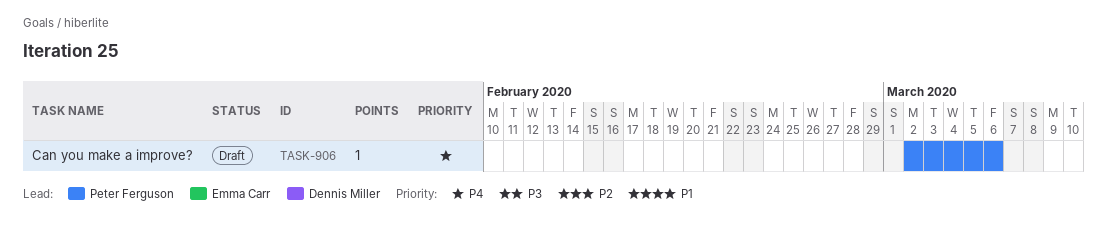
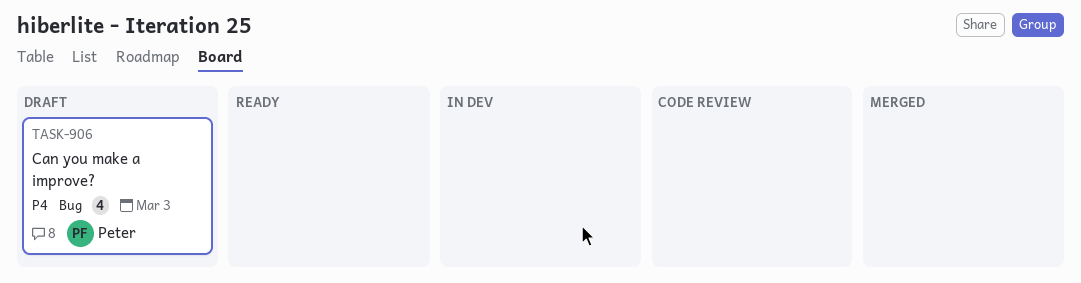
TASK-906, estimate: 1 -> 4
TASK-906, due: Mar 6 -> Mar 3

